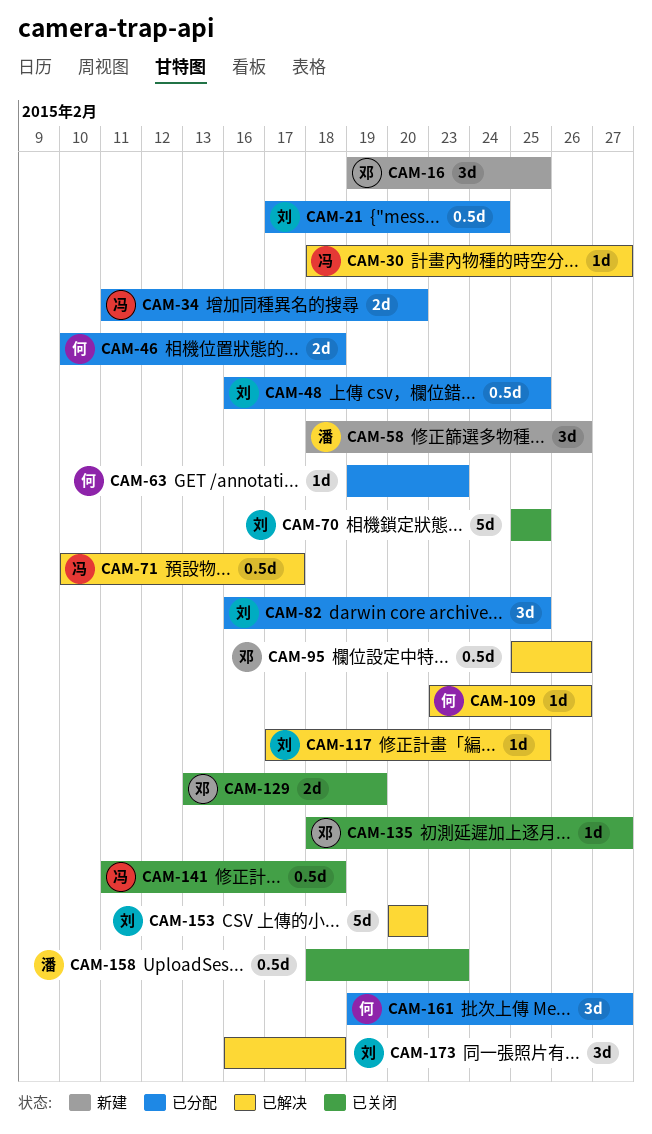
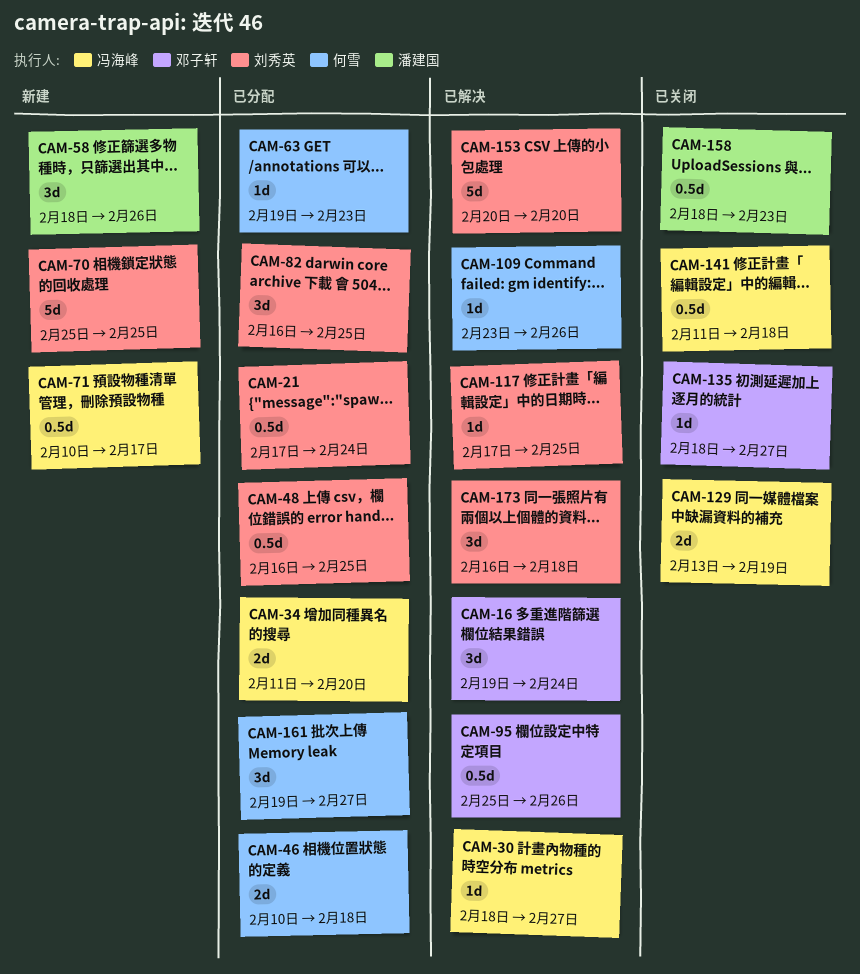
CAM-16, status: 新建 -> 已解决
CAM-16, due: Feb 25 -> Feb 24
CAM-70, status: 已关闭 -> 新建
CAM-71, status: 已解决 -> 新建
CAM-129, owner: 邓子轩 -> 冯海峰

